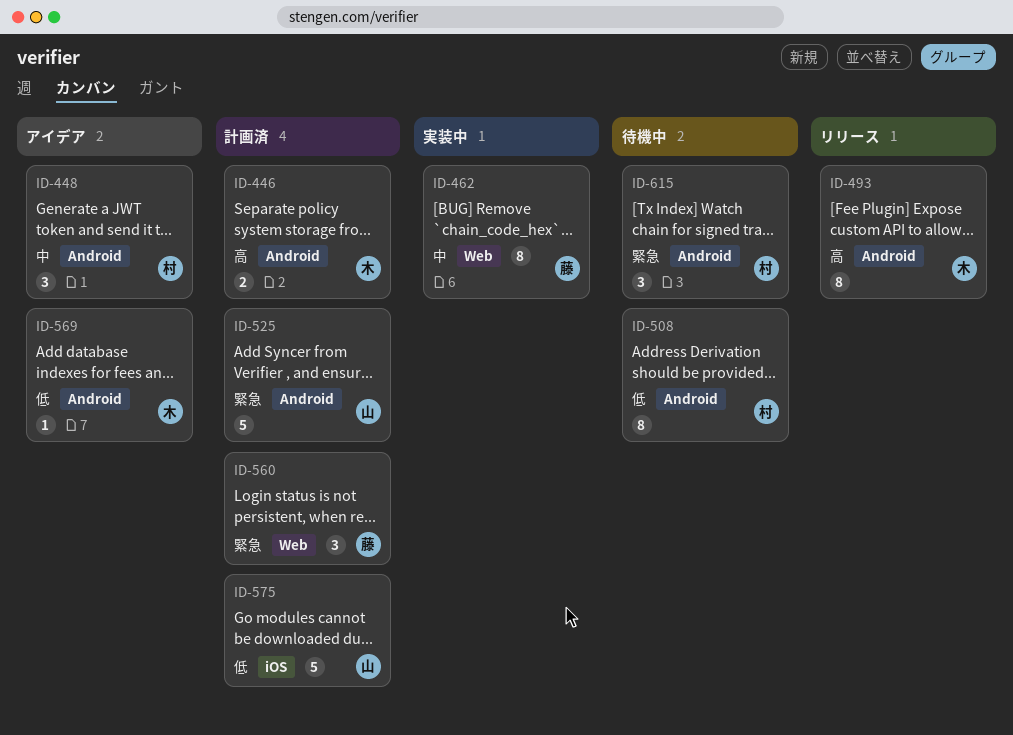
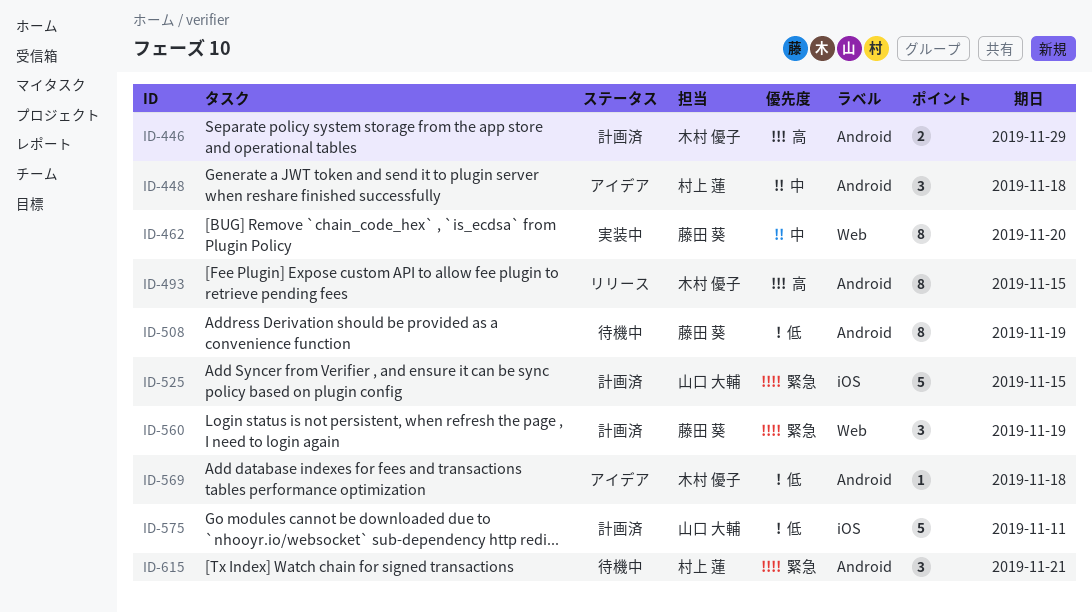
ID-508, owner: 村上 蓮 -> 藤田 葵
ID-525, label: Android -> iOS

